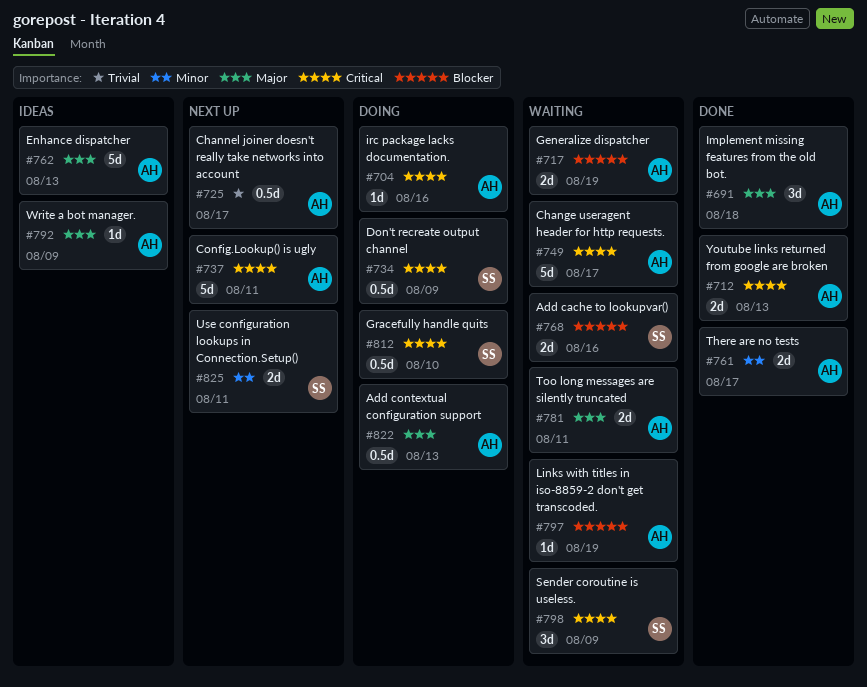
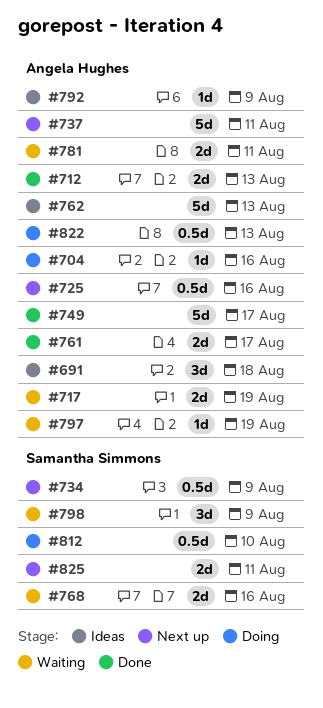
#691, status: Done -> Ideas
#725, due: Aug 17 -> Aug 16
#734, status: Doing -> Next up
#749, status: Waiting -> Done

